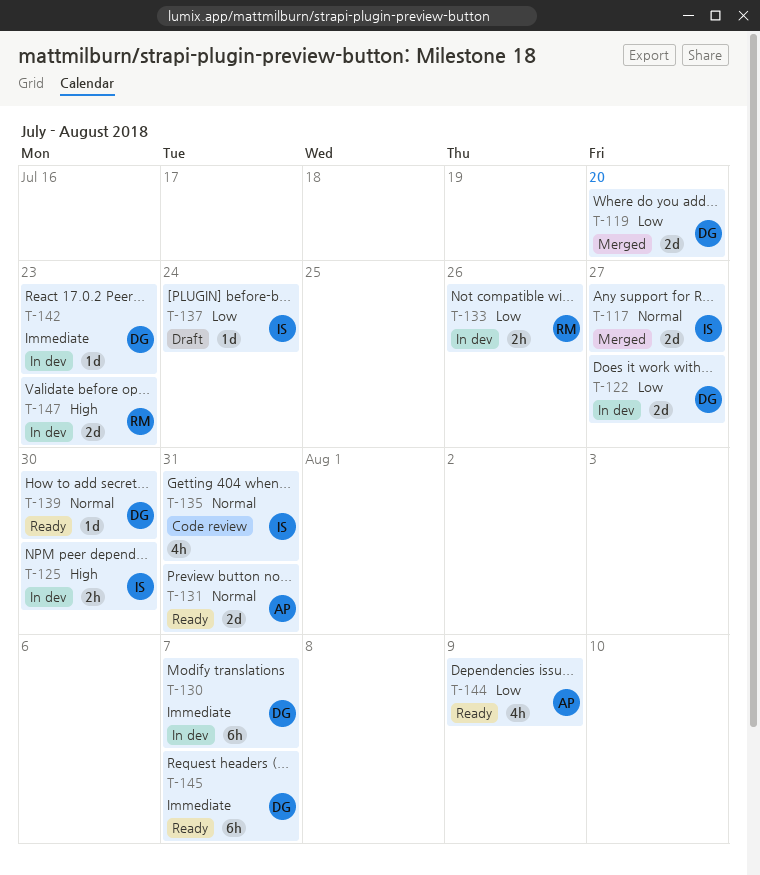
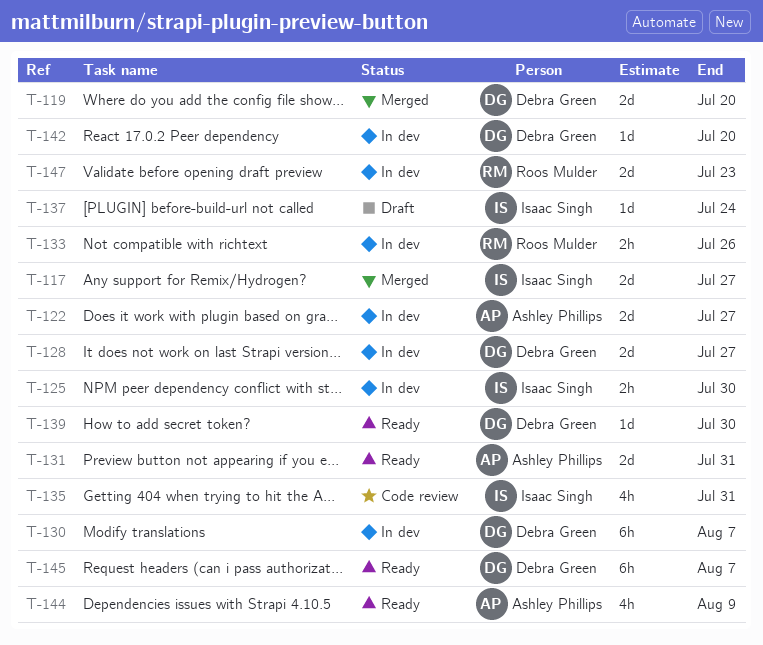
T-122, owner: Debra Green -> Ashley Phillips
T-128: none -> present
T-142, due: Jul 23 -> Jul 20

